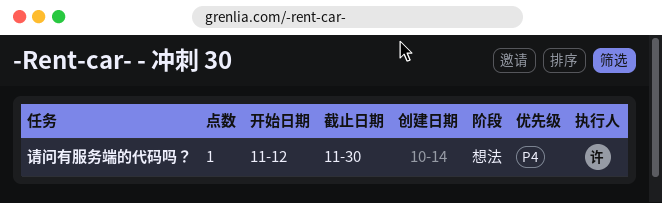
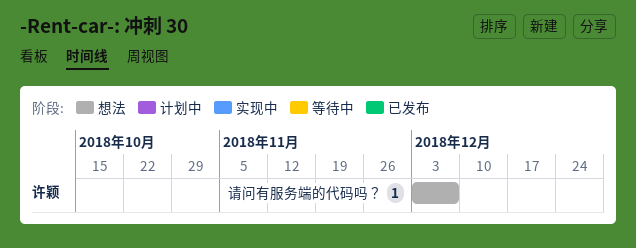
请问有服务端的代码吗？, start: Nov 12 -> Dec 3
请问有服务端的代码吗？, due: Nov 30 -> Dec 7

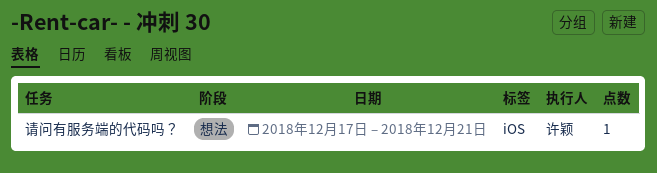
请问有服务端的代码吗？, start: Dec 3 -> Dec 17
请问有服务端的代码吗？, due: Dec 7 -> Dec 21

